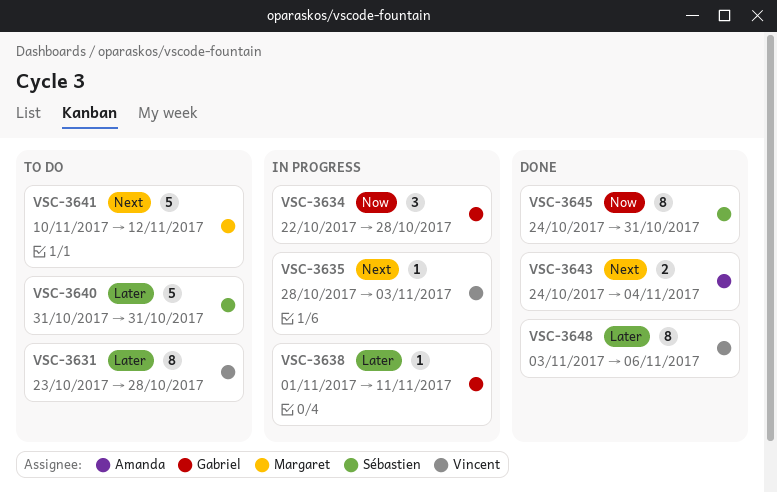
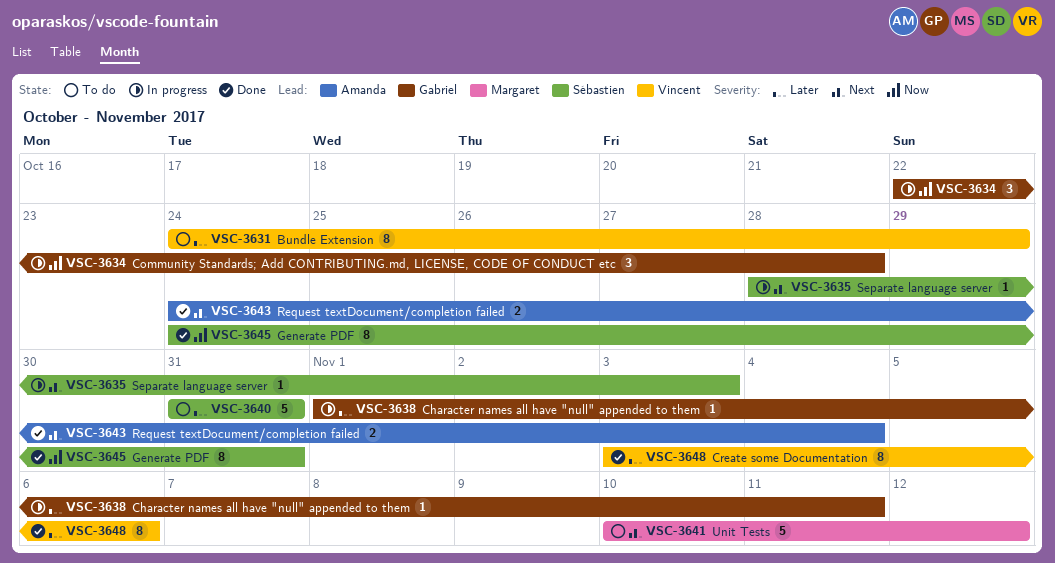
VSC-3631, start: Oct 23 -> Oct 24
VSC-3631, due: Oct 28 -> Oct 29
VSC-3635, owner: Vincent -> Sébastien

